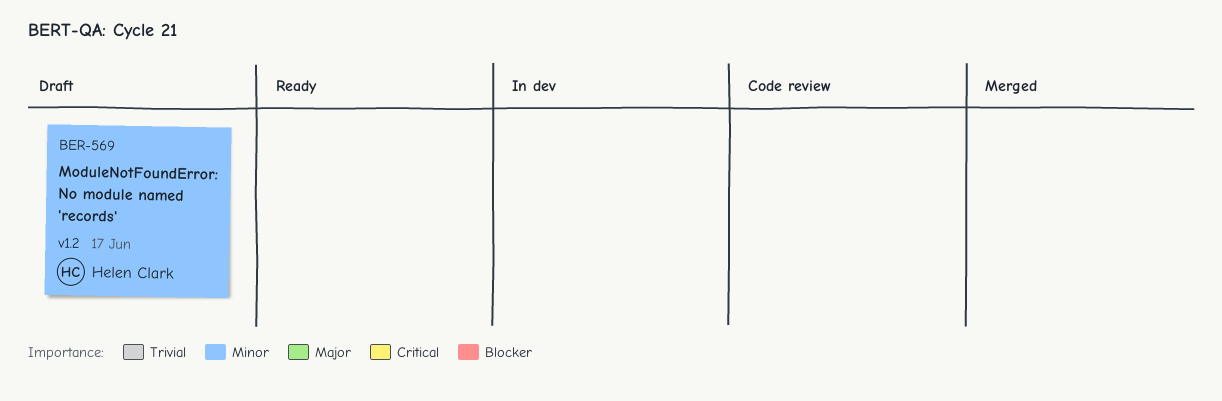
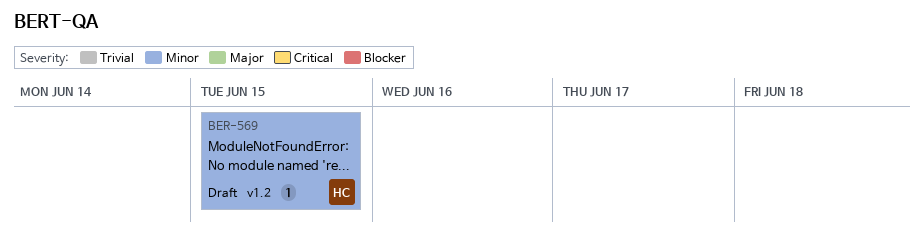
BER-569, due: Jun 17 -> Jun 15

